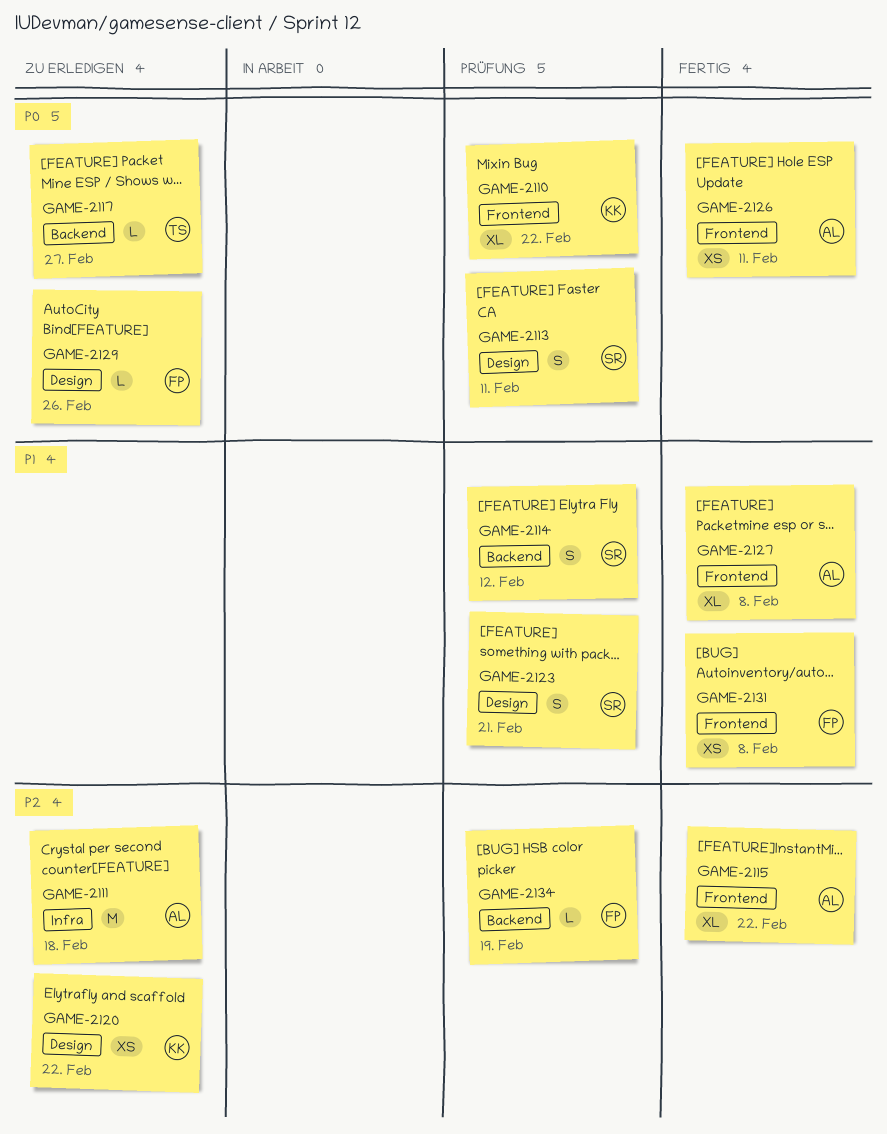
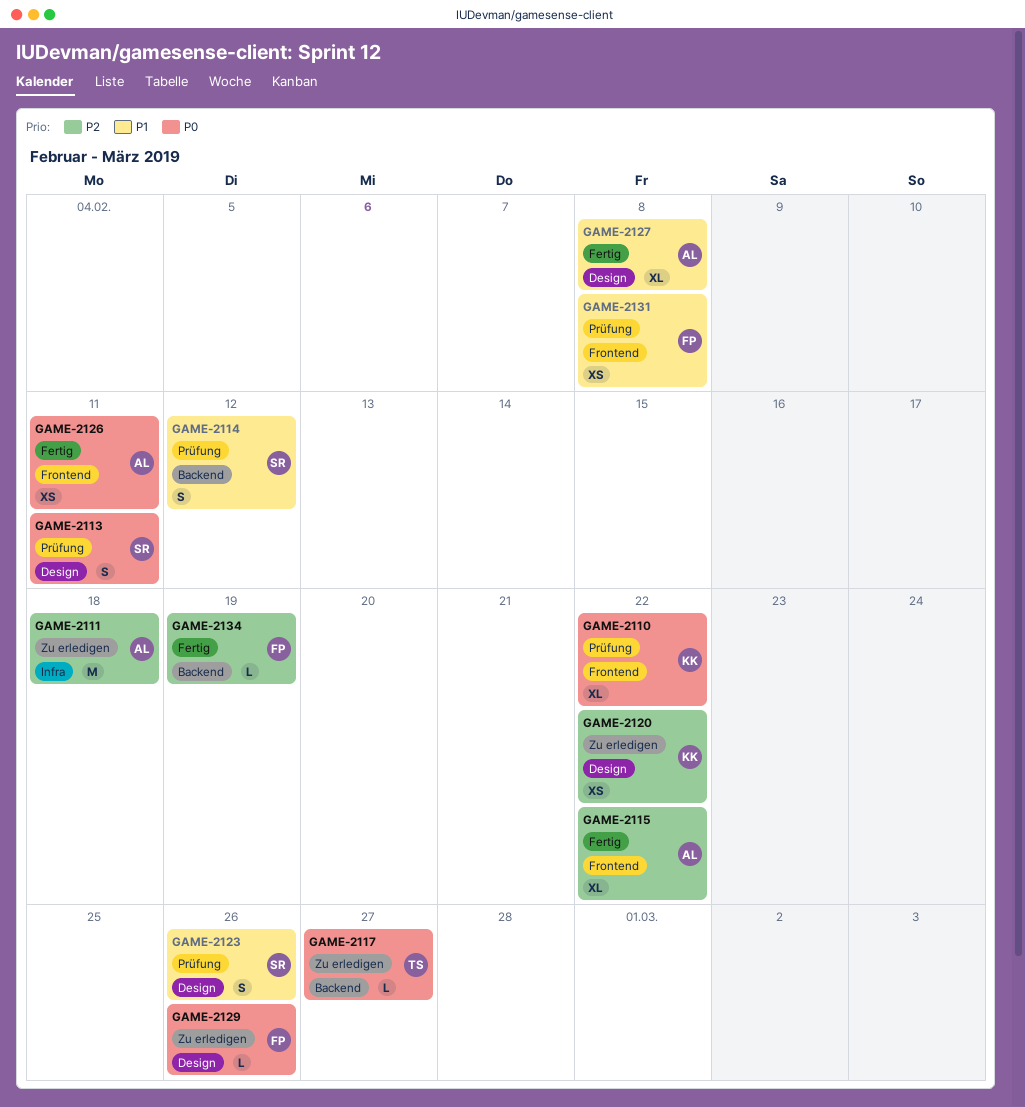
GAME-2123, due: Feb 21 -> Feb 26
GAME-2127, label: Frontend -> Design
GAME-2131, status: Fertig -> Prüfung
GAME-2134, status: Prüfung -> Fertig

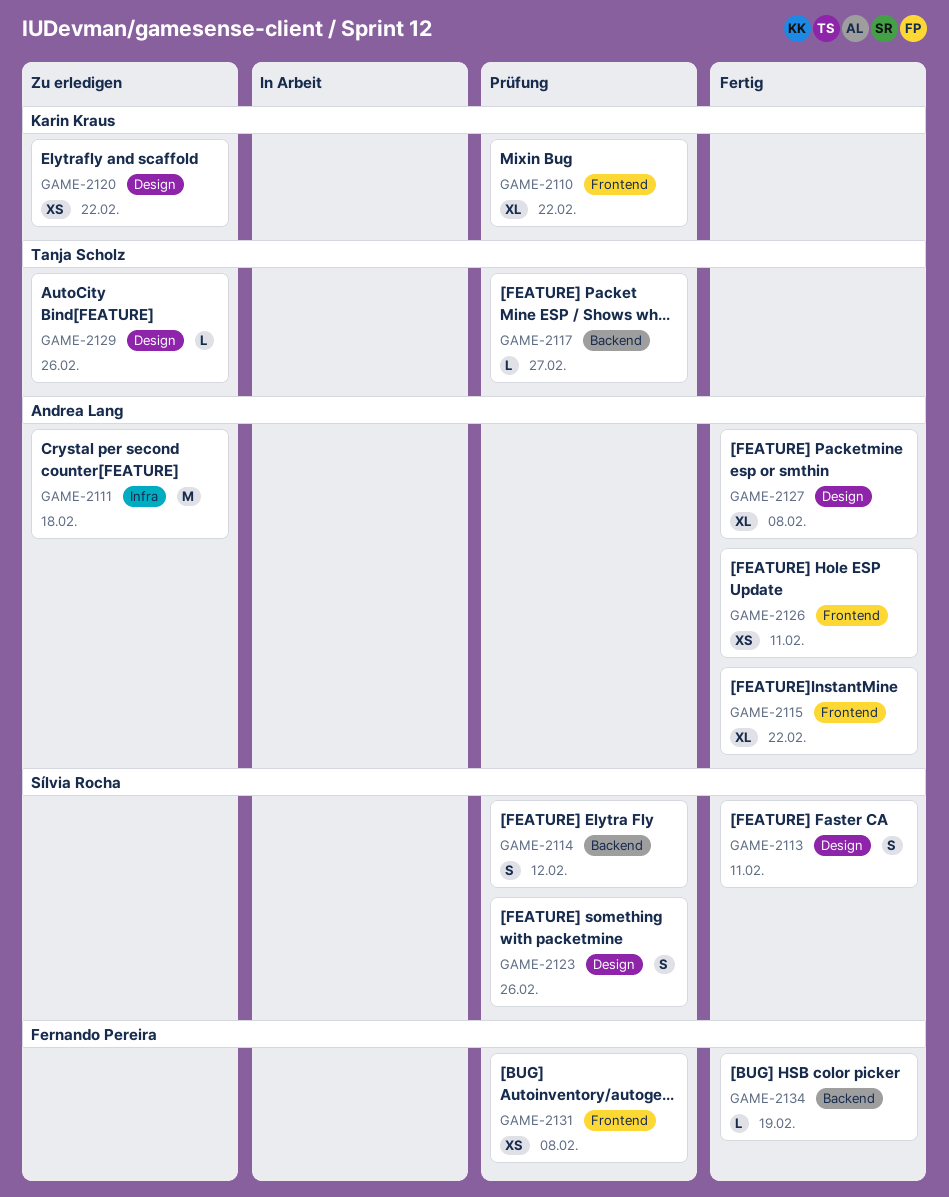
GAME-2113, status: Prüfung -> Fertig
GAME-2117, status: Zu erledigen -> Prüfung
GAME-2129, owner: Fernando Pereira -> Tanja Scholz

